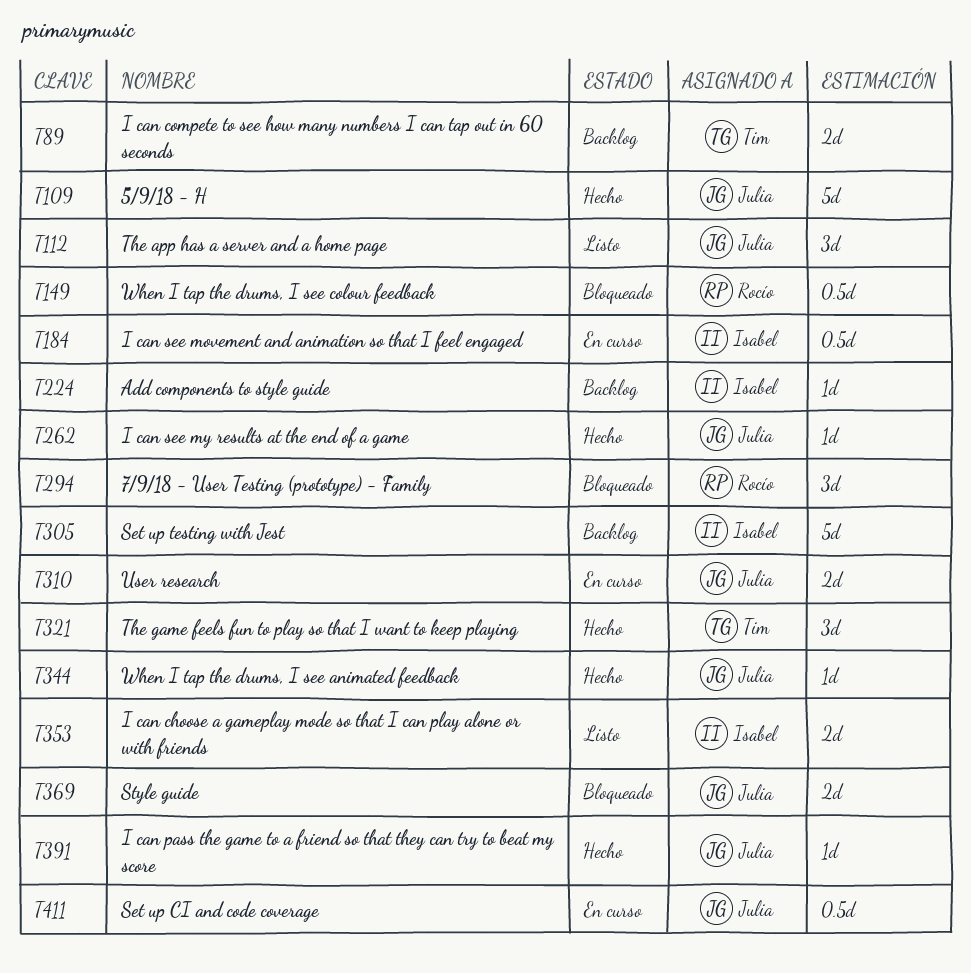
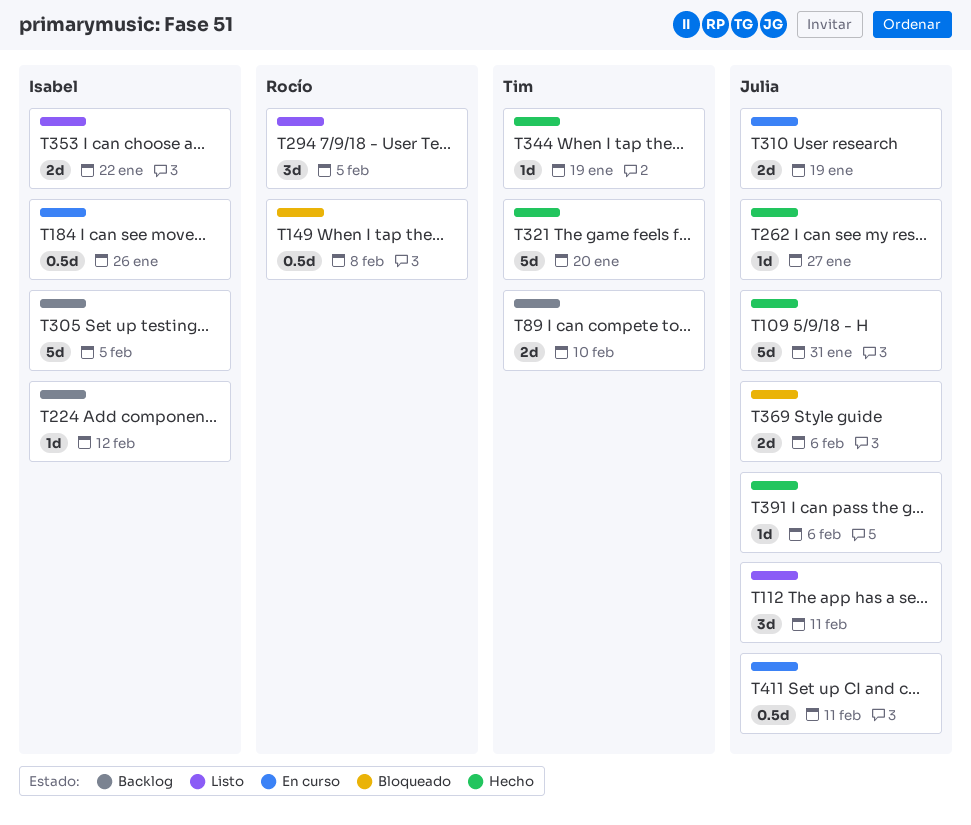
T294, status: Bloqueado -> Listo
T321, estimate: 3d -> 5d
T344, owner: Julia -> Tim

